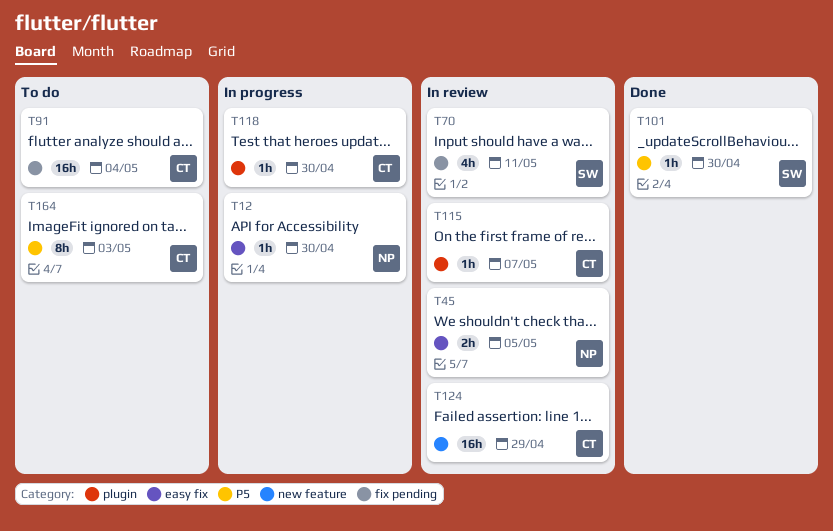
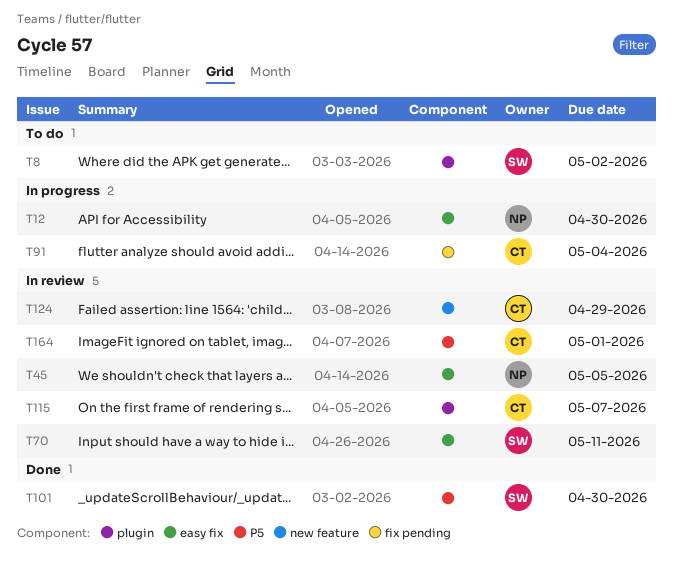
T8: none -> present
T70, label: fix pending -> easy fix
T91, status: To do -> In progress
T118: present -> none
T164, status: To do -> In review
T164, due: May 3 -> May 1

